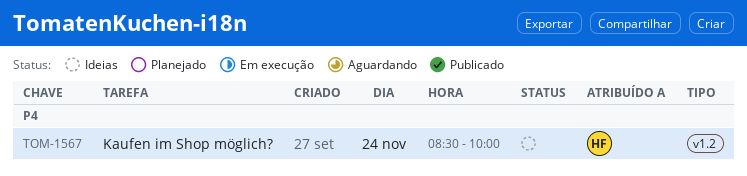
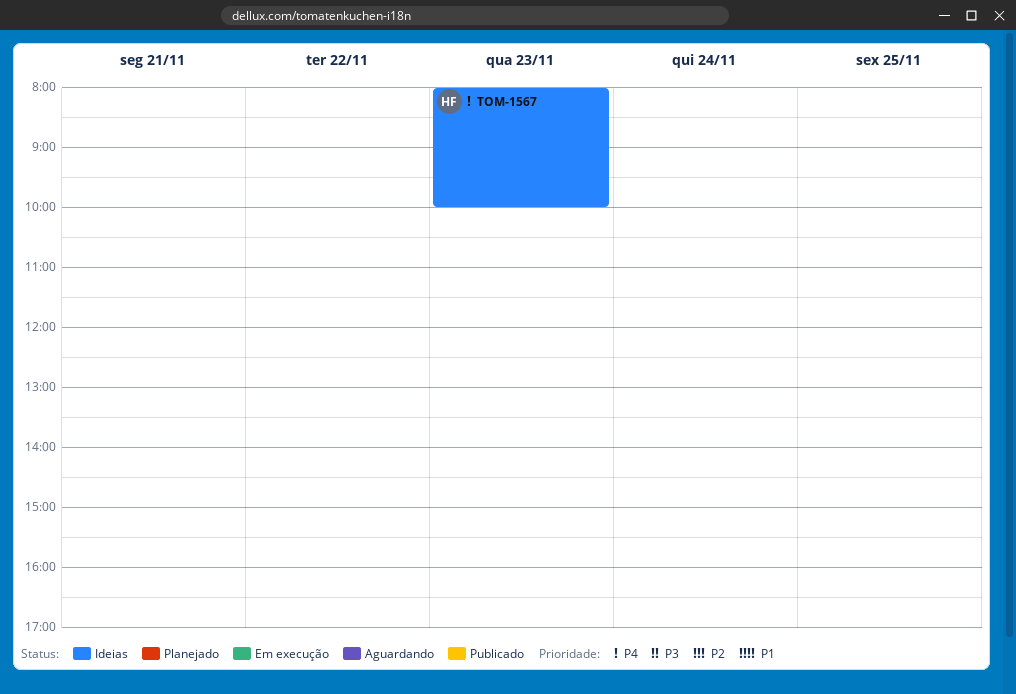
TOM-1567, day: Nov 24 -> Nov 23
TOM-1567, begins: 08:30 -> 08:00

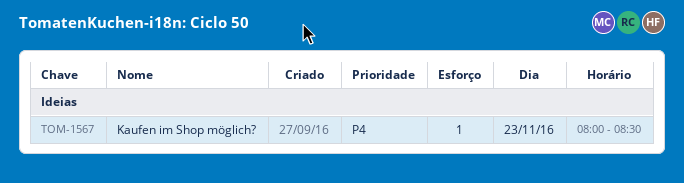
TOM-1567, ends: 10:00 -> 08:30

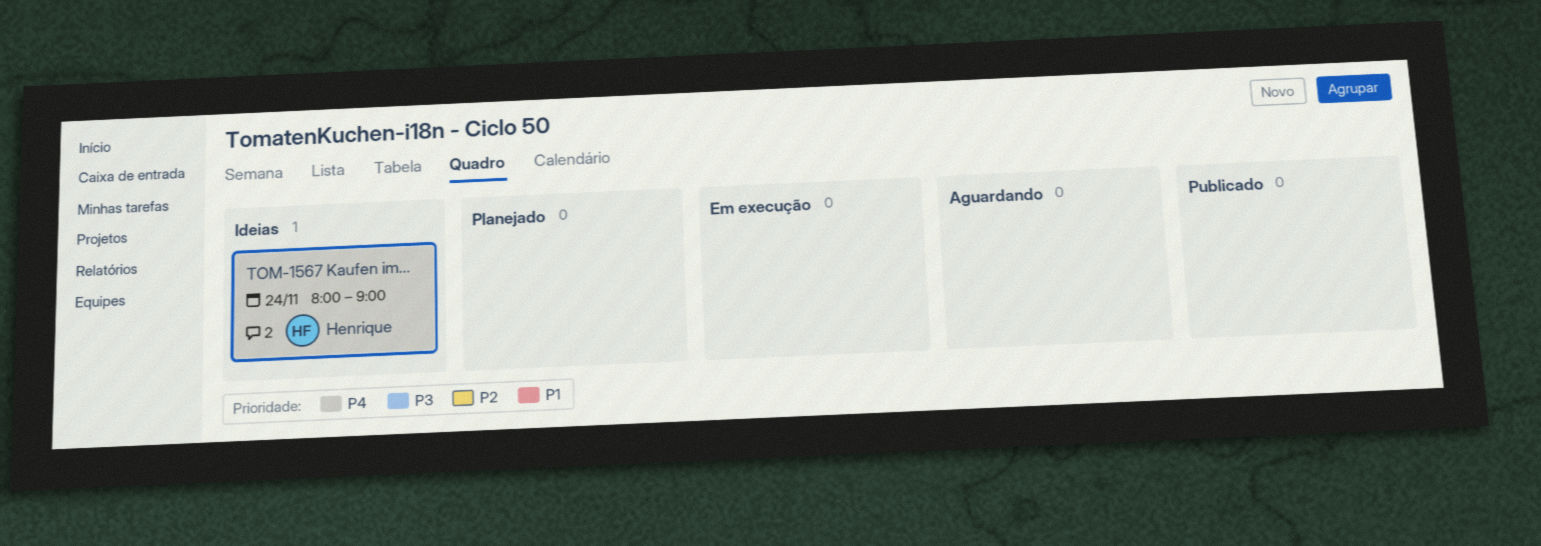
TOM-1567, day: Nov 23 -> Nov 24
TOM-1567, ends: 08:30 -> 09:00

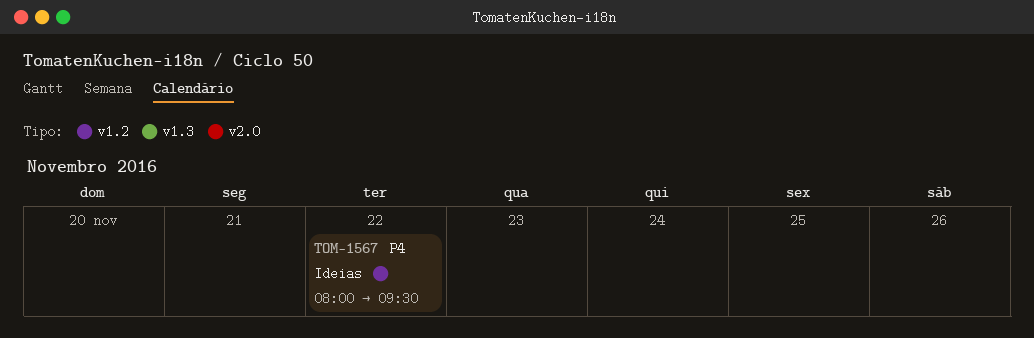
TOM-1567, day: Nov 24 -> Nov 22
TOM-1567, ends: 09:00 -> 09:30

